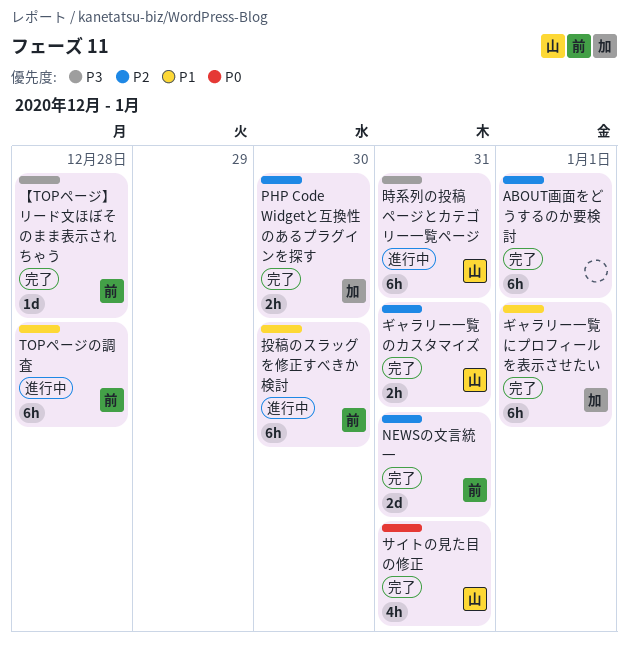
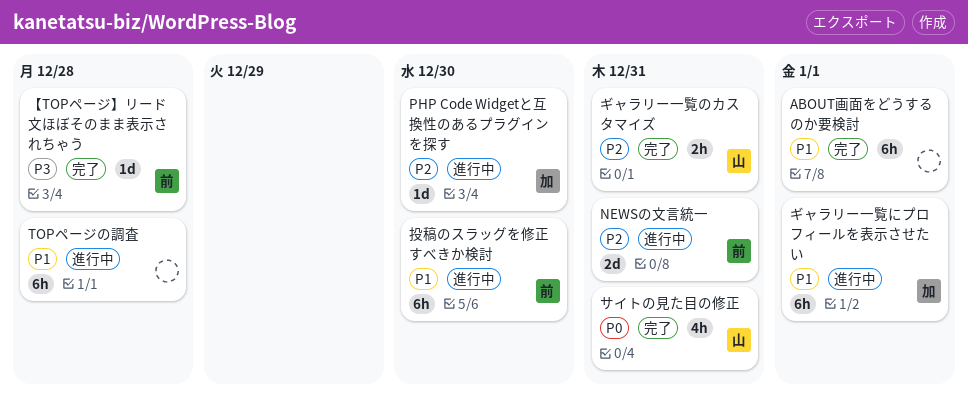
ABOUT画面をどうするのか要検討, priority: P2 -> P1
NEWSの文言統一, status: 完了 -> 進行中
PHP Code Widgetと互換性のあるプラグインを探す, status: 完了 -> 進行中
PHP Code Widgetと互換性のあるプラグインを探す, estimate: 2h -> 1d
TOPページの調査, owner: 前 -> none
ギャラリー一覧にプロフィールを表示させたい, status: 完了 -> 進行中
時系列の投稿ページとカテゴリー一覧ページ: present -> none

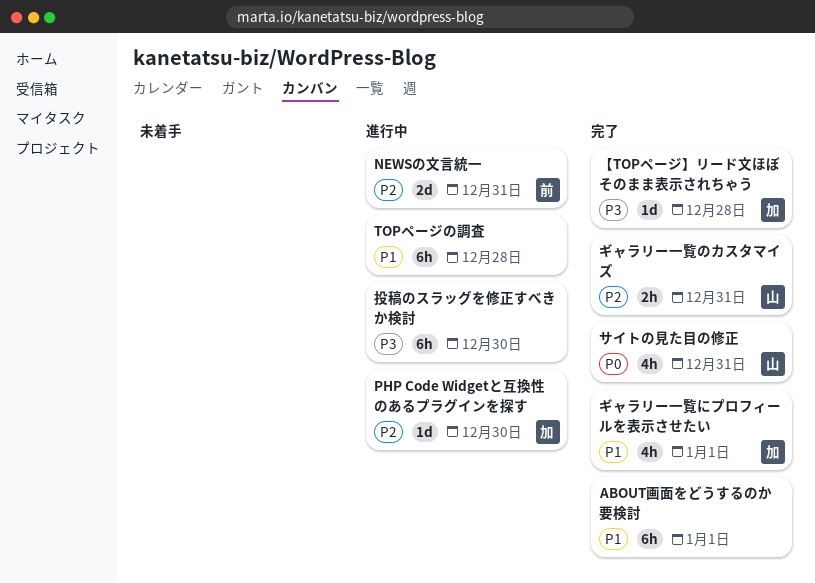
【TOPページ】リード文ほぼそのまま表示されちゃう, owner: 前 -> 加
ギャラリー一覧にプロフィールを表示させたい, status: 進行中 -> 完了
ギャラリー一覧にプロフィールを表示させたい, estimate: 6h -> 4h
投稿のスラッグを修正すべきか検討, owner: 前 -> none
投稿のスラッグを修正すべきか検討, priority: P1 -> P3

